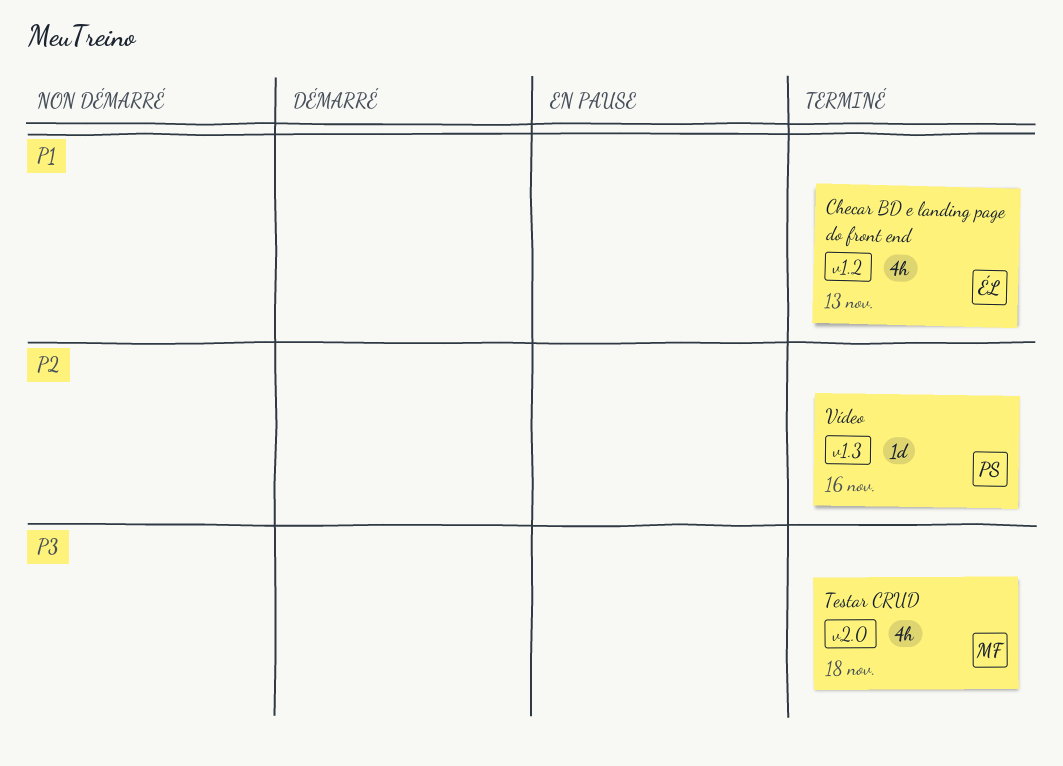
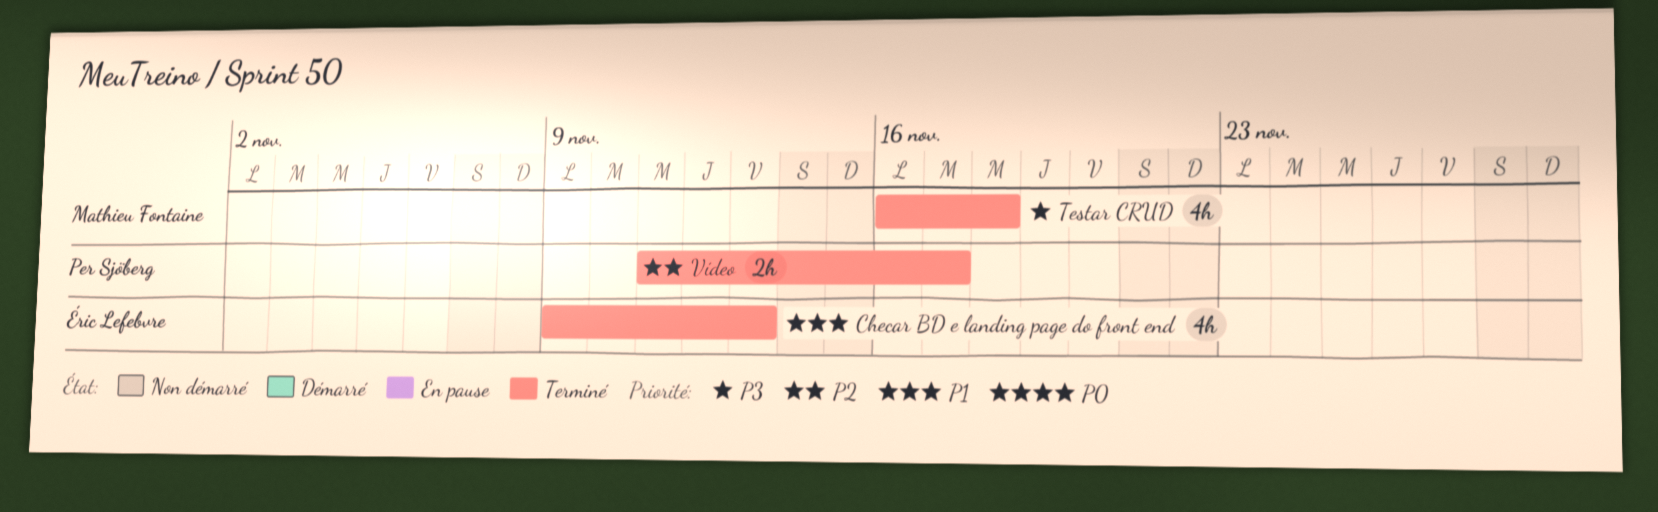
Vídeo, estimate: 1d -> 2h
Vídeo, due: Nov 16 -> Nov 17

